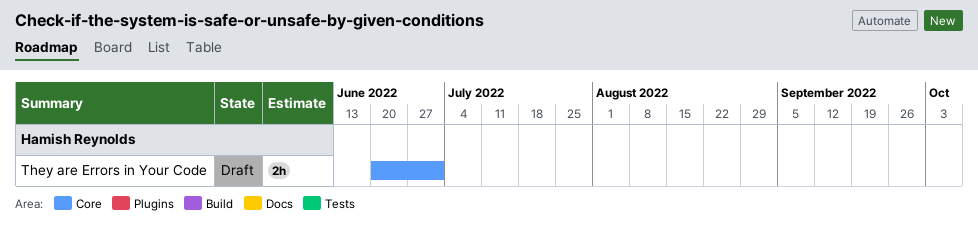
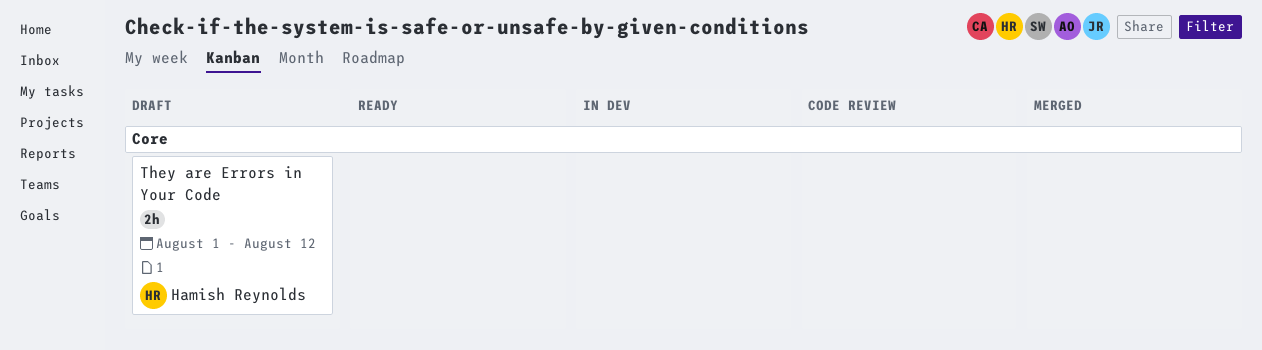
They are Errors in Your Code, start: Jun 20 -> Aug 1
They are Errors in Your Code, due: Jul 1 -> Aug 12

